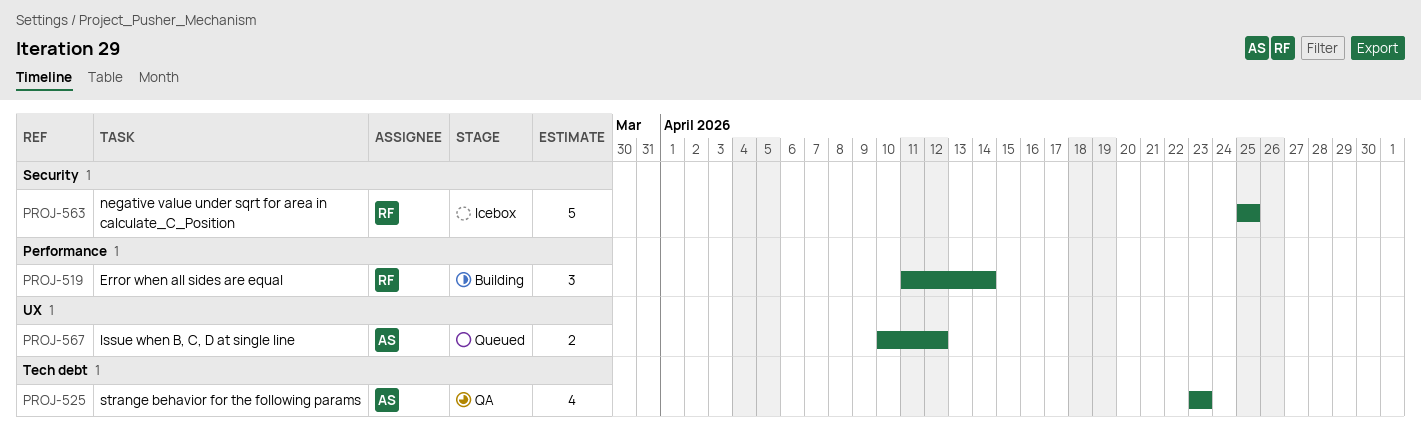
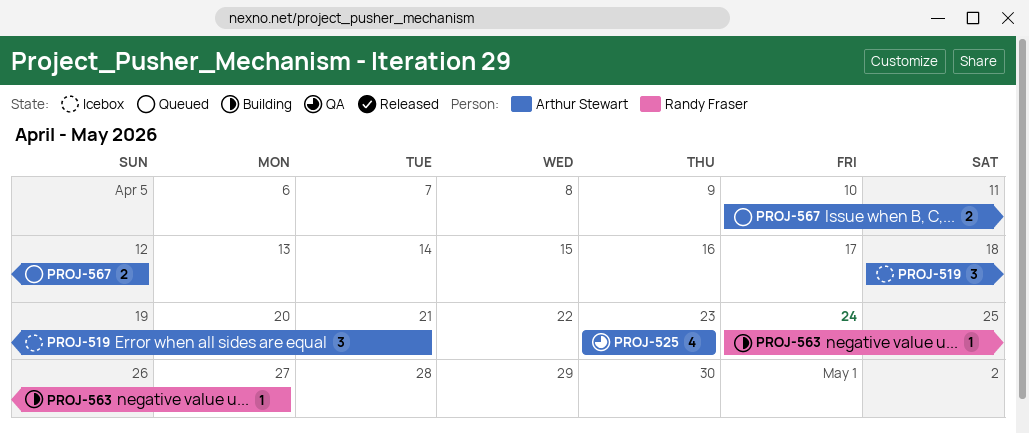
PROJ-519, status: Building -> Icebox
PROJ-519, owner: Randy Fraser -> Arthur Stewart
PROJ-519, start: Apr 11 -> Apr 18
PROJ-519, due: Apr 14 -> Apr 21
PROJ-563, status: Icebox -> Building
PROJ-563, estimate: 5 -> 1
PROJ-563, start: Apr 25 -> Apr 24
PROJ-563, due: Apr 25 -> Apr 27

